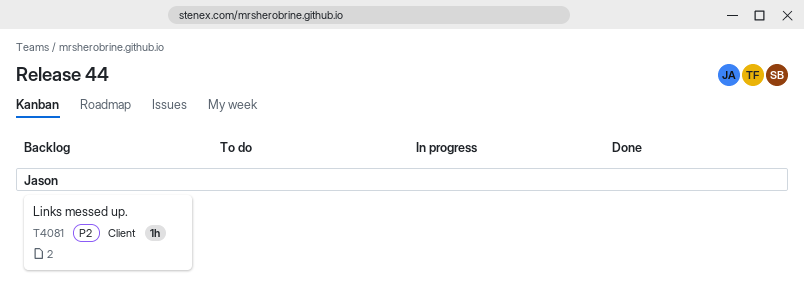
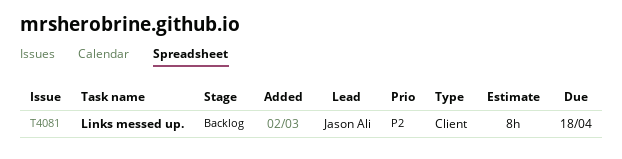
T4081, estimate: 1h -> 8h

